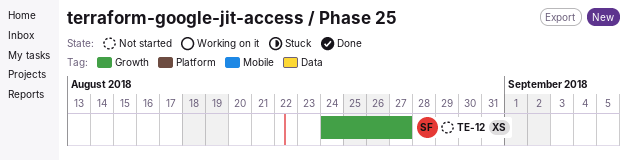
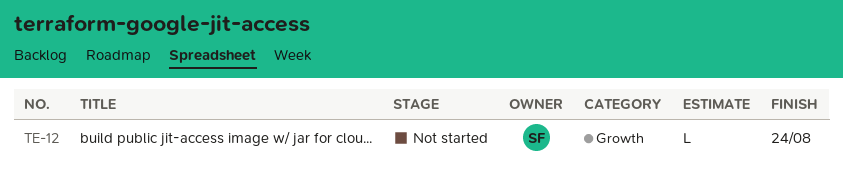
TE-12, estimate: XS -> L
TE-12, due: Aug 27 -> Aug 24

